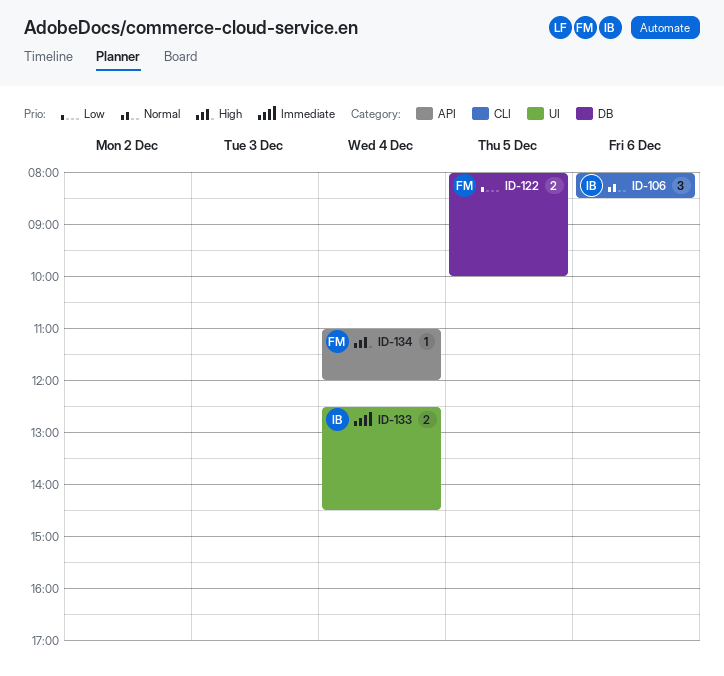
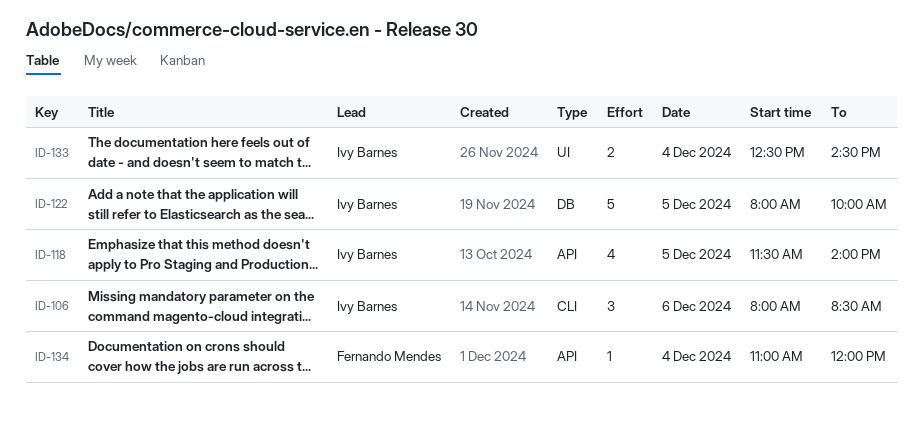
ID-118: none -> present
ID-122, owner: Fernando Mendes -> Ivy Barnes
ID-122, estimate: 2 -> 5

